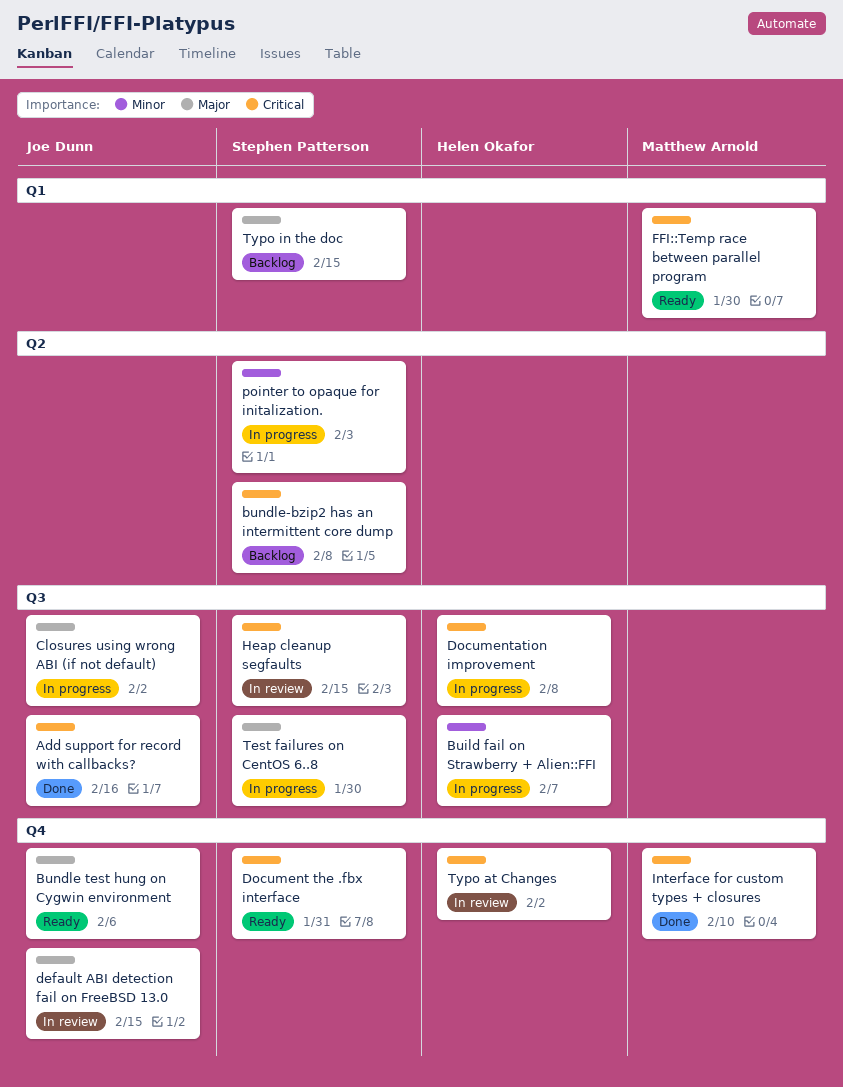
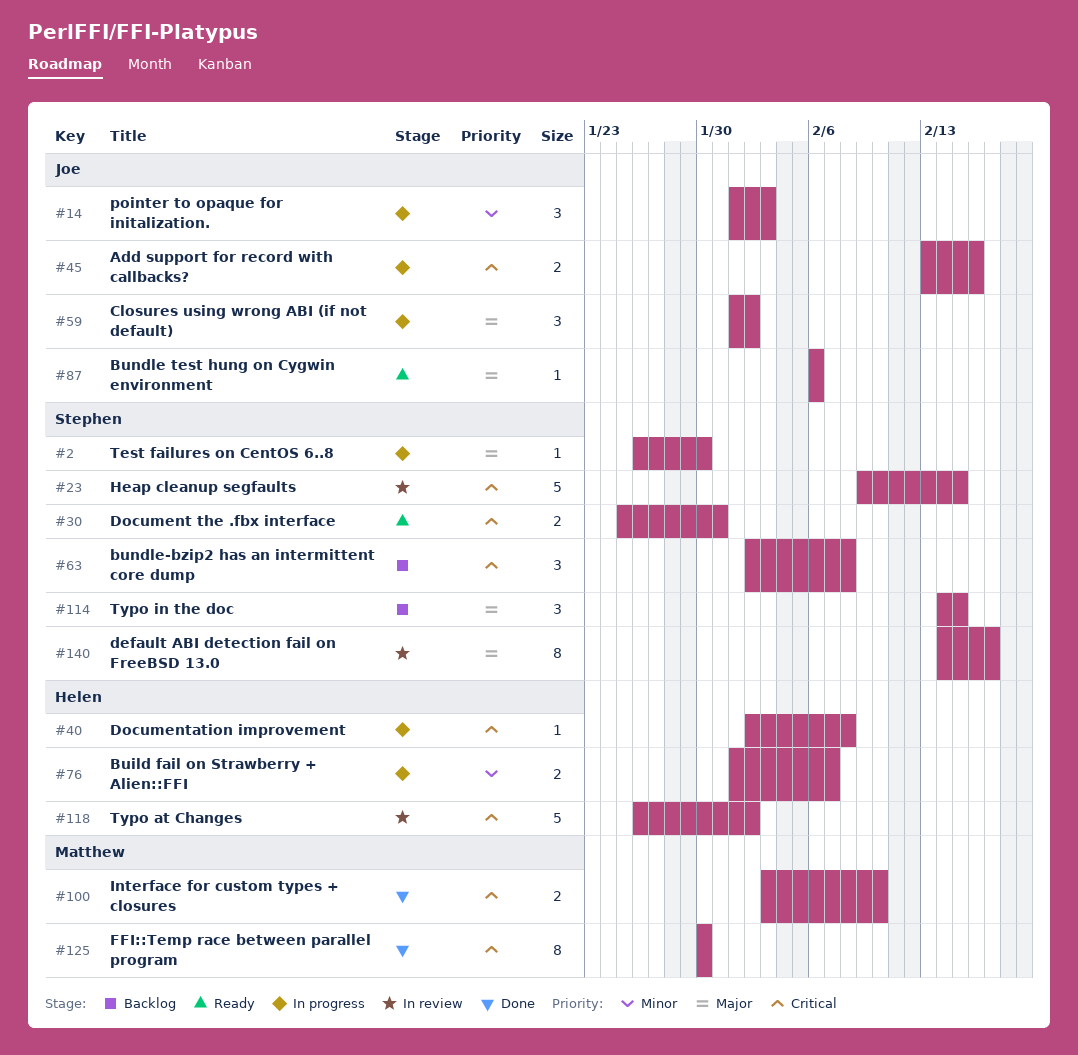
Add support for record with callbacks?, status: Done -> In progress
default ABI detection fail on FreeBSD 13.0, owner: Joe Dunn -> Stephen Patterson
default ABI detection fail on FreeBSD 13.0, due: Feb 15 -> Feb 17
FFI::Temp race between parallel program, status: Ready -> Done
pointer to opaque for initalization., owner: Stephen Patterson -> Joe Dunn

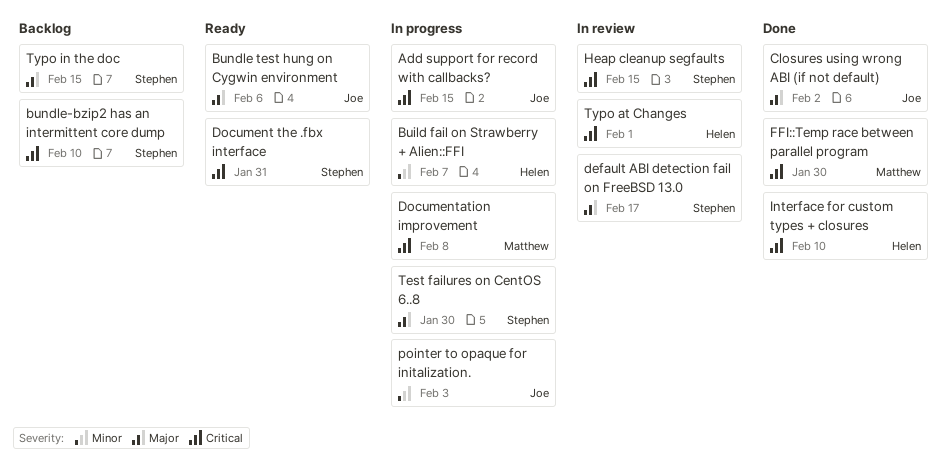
Add support for record with callbacks?, due: Feb 16 -> Feb 15
bundle-bzip2 has an intermittent core dump, due: Feb 8 -> Feb 10
Closures using wrong ABI (if not default), status: In progress -> Done
Documentation improvement, owner: Helen -> Matthew
Interface for custom types + closures, owner: Matthew -> Helen
Typo at Changes, due: Feb 2 -> Feb 1

